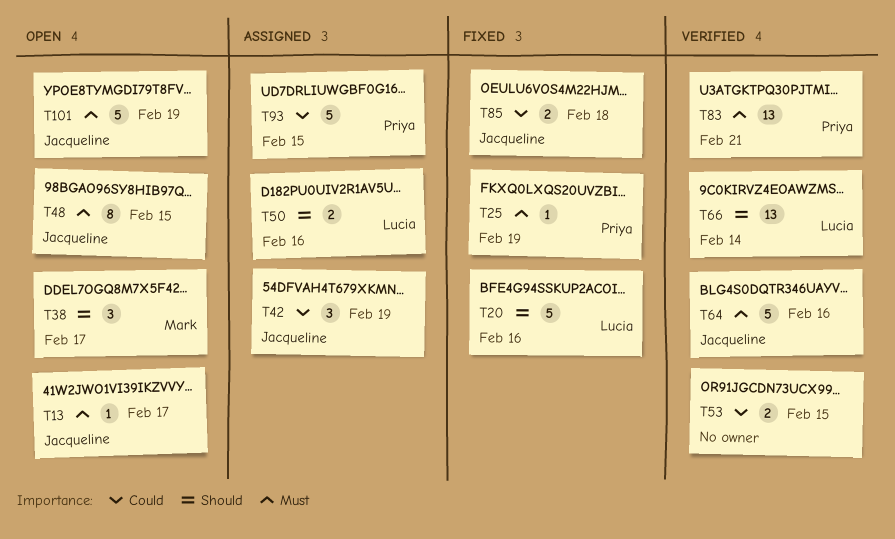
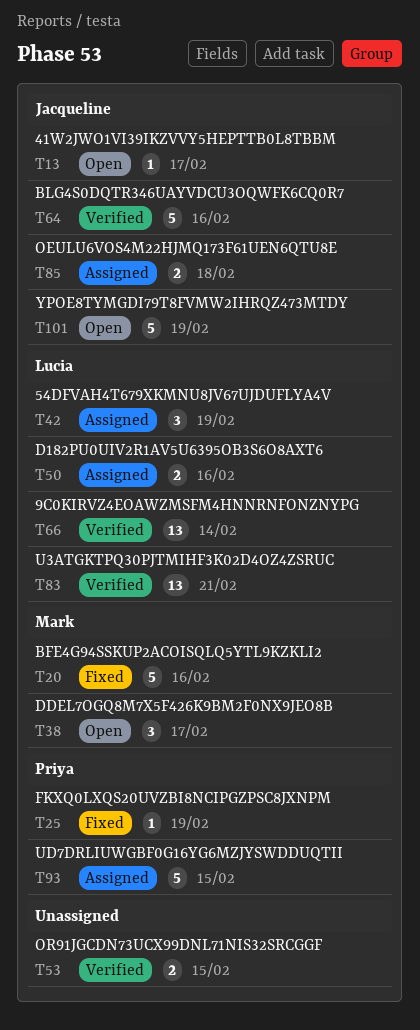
T20, owner: Lucia -> Mark
T42, owner: Jacqueline -> Lucia
T48: present -> none
T83, owner: Priya -> Lucia
T85, status: Fixed -> Assigned

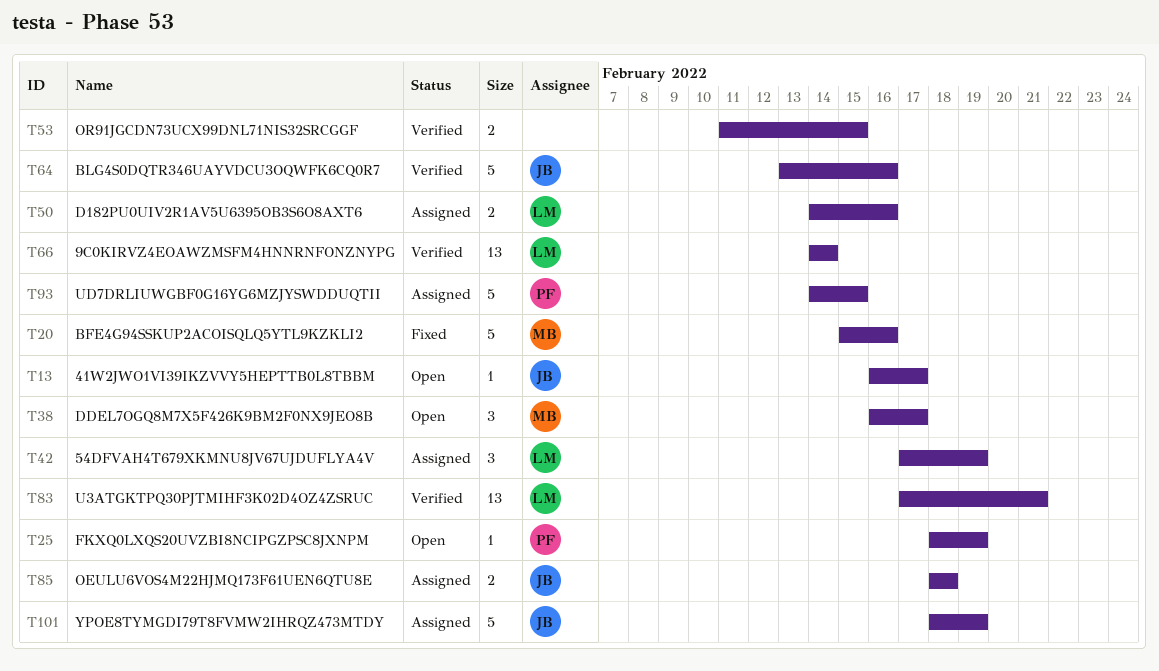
T25, status: Fixed -> Open
T101, status: Open -> Assigned

